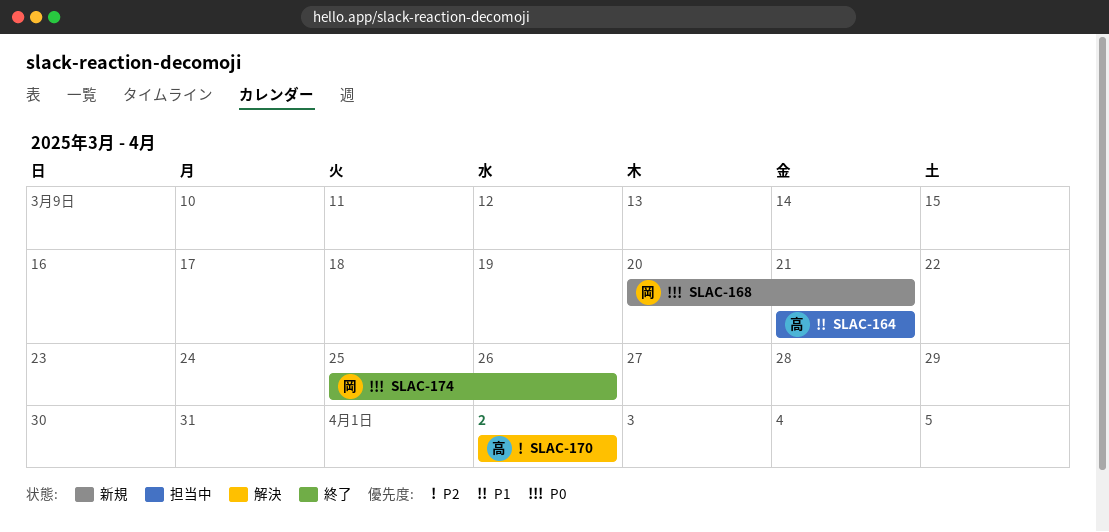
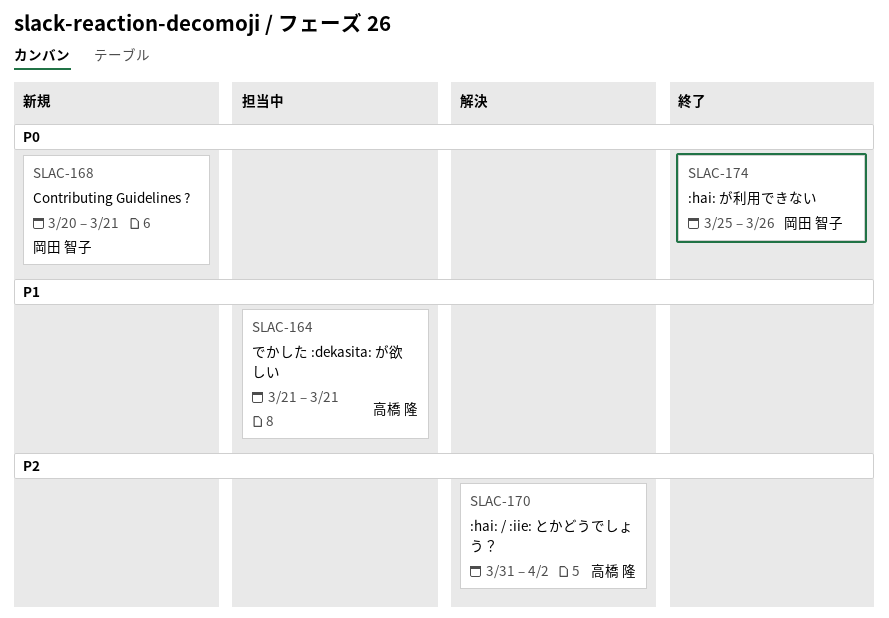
SLAC-170, start: Apr 2 -> Mar 31

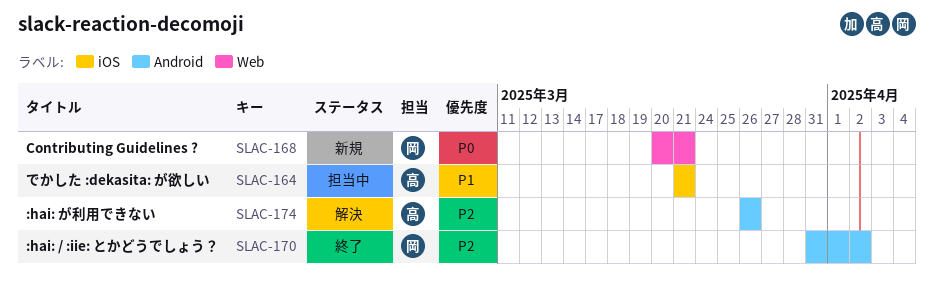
SLAC-170, status: 解決 -> 終了
SLAC-170, owner: 高橋 隆 -> 岡田 智子
SLAC-174, status: 終了 -> 解決
SLAC-174, owner: 岡田 智子 -> 高橋 隆
SLAC-174, priority: P0 -> P2
SLAC-174, start: Mar 25 -> Mar 26

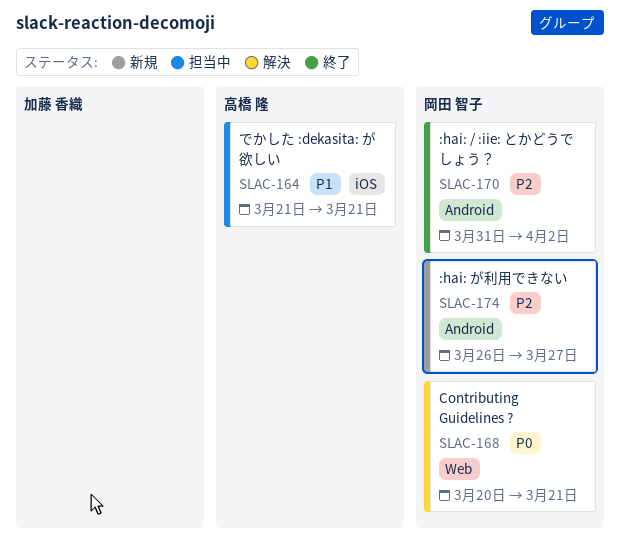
SLAC-168, status: 新規 -> 解決
SLAC-174, status: 解決 -> 新規
SLAC-174, owner: 高橋 隆 -> 岡田 智子
SLAC-174, due: Mar 26 -> Mar 27

